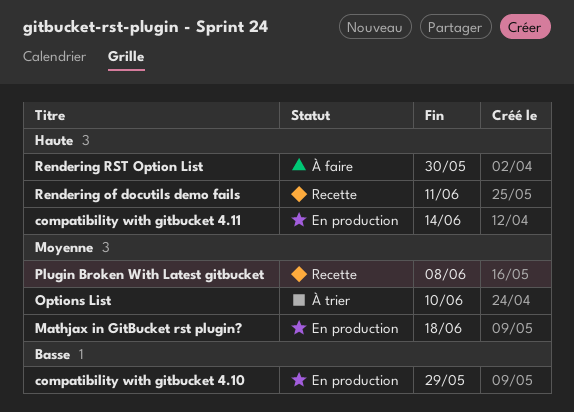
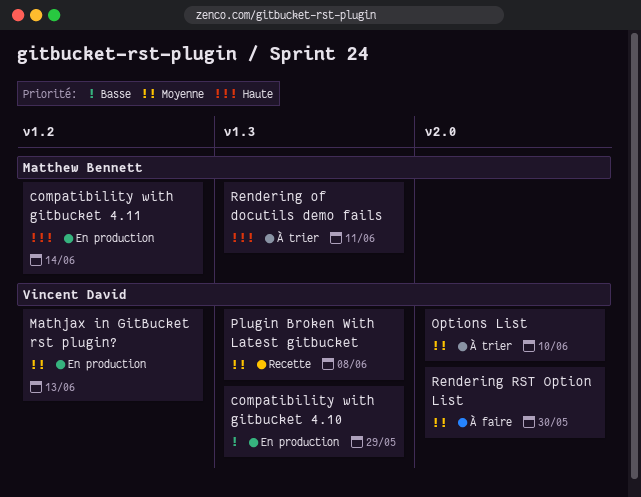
Mathjax in GitBucket rst plugin?, due: Jun 18 -> Jun 13
Rendering of docutils demo fails, status: Recette -> À trier
Rendering RST Option List, priority: Haute -> Moyenne

